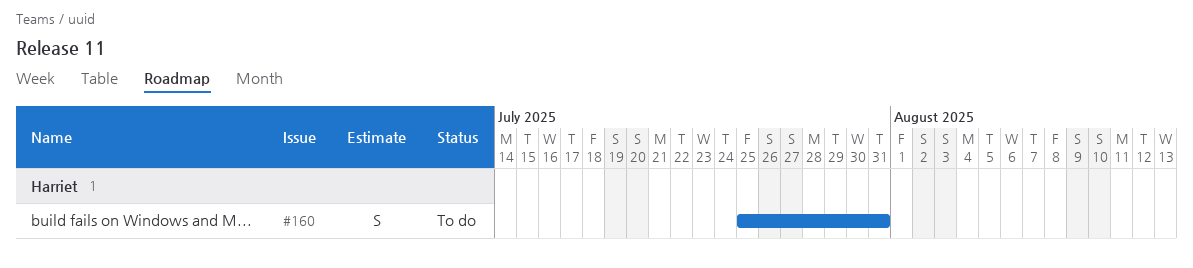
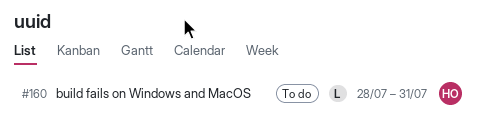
#160, estimate: S -> L
#160, start: Jul 25 -> Jul 28

